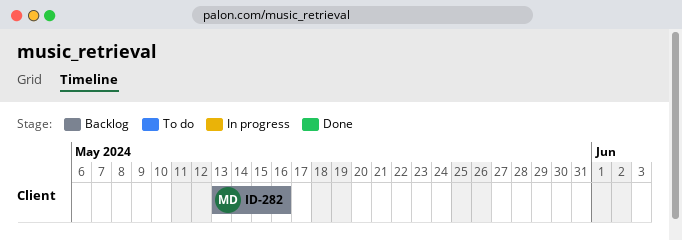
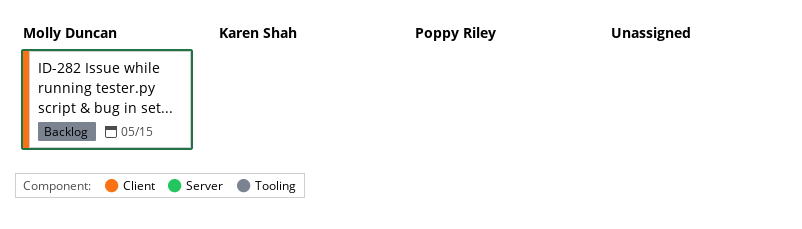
ID-282, due: May 16 -> May 15

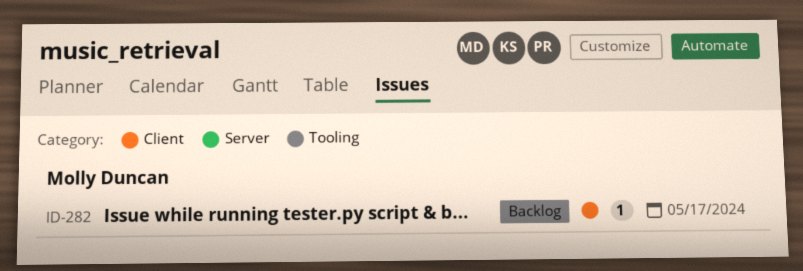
ID-282, due: May 15 -> May 17

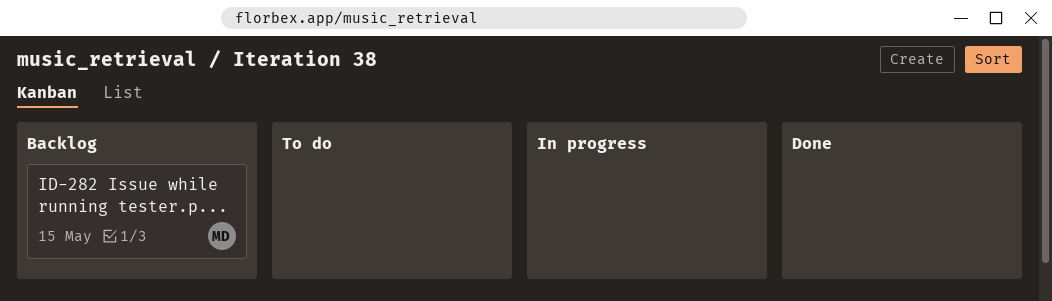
ID-282, due: May 17 -> May 15

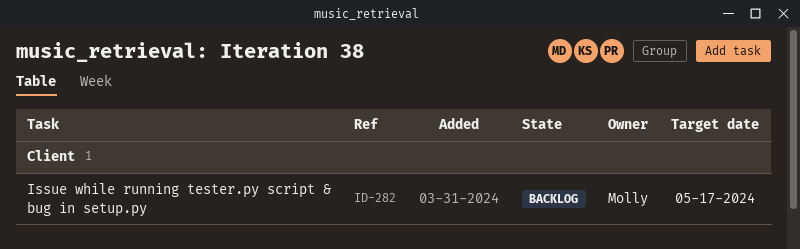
ID-282, due: May 15 -> May 17

